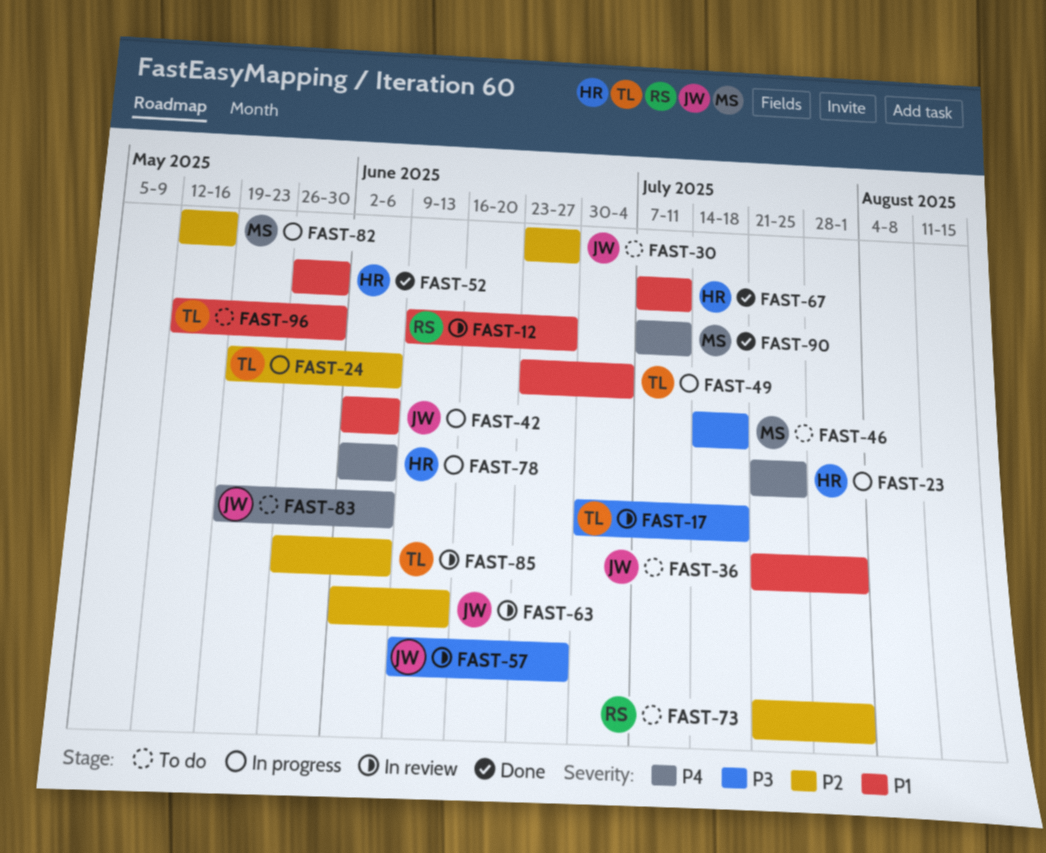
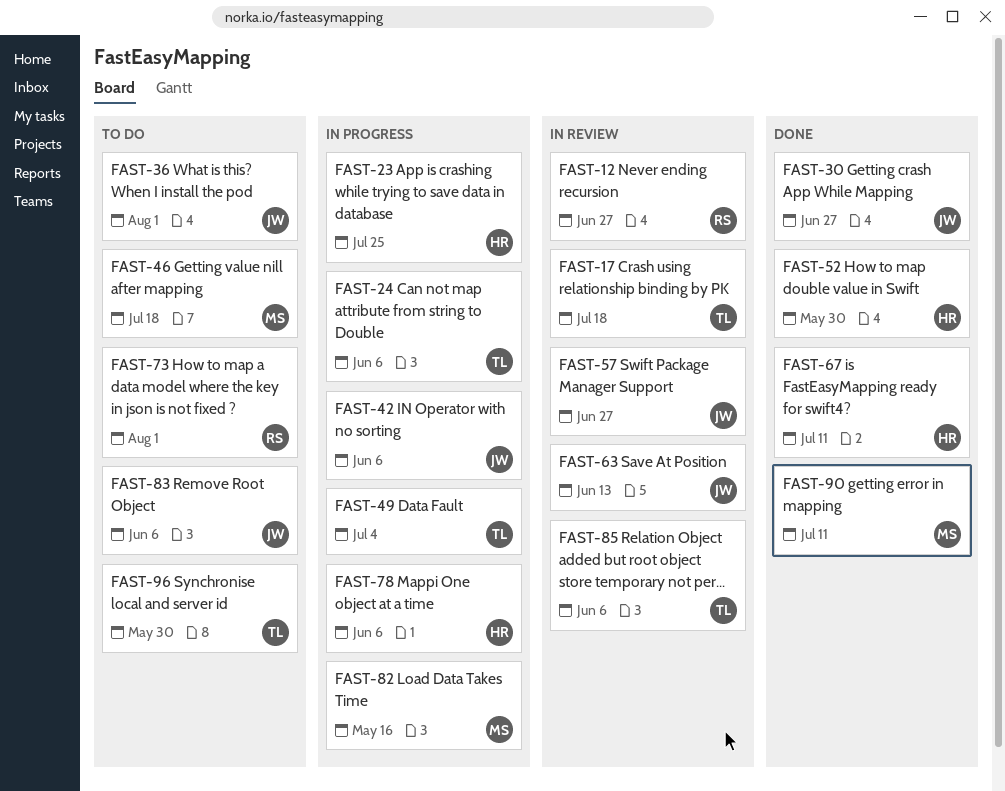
FAST-30, status: To do -> Done

